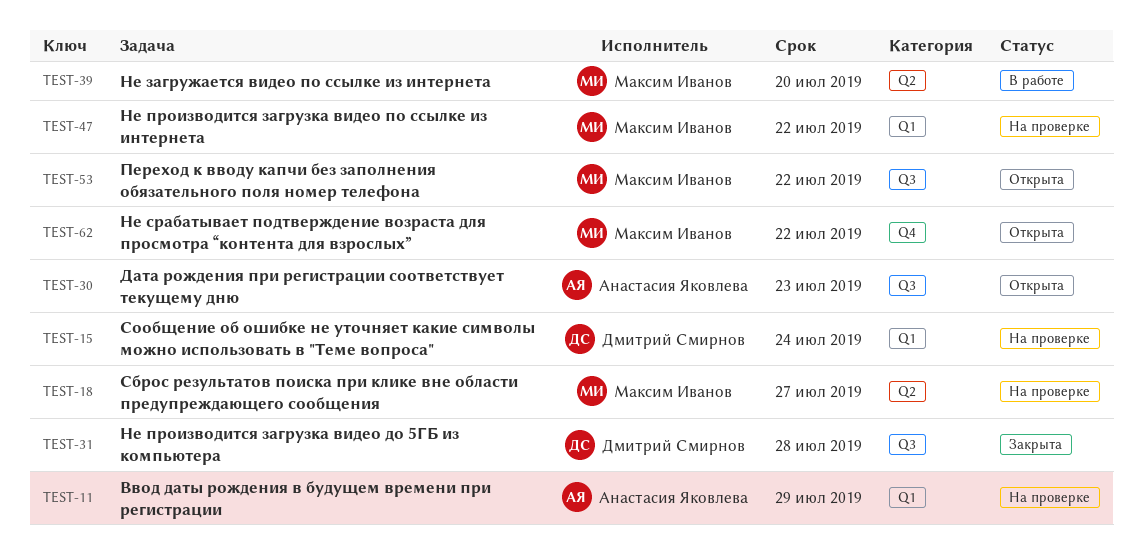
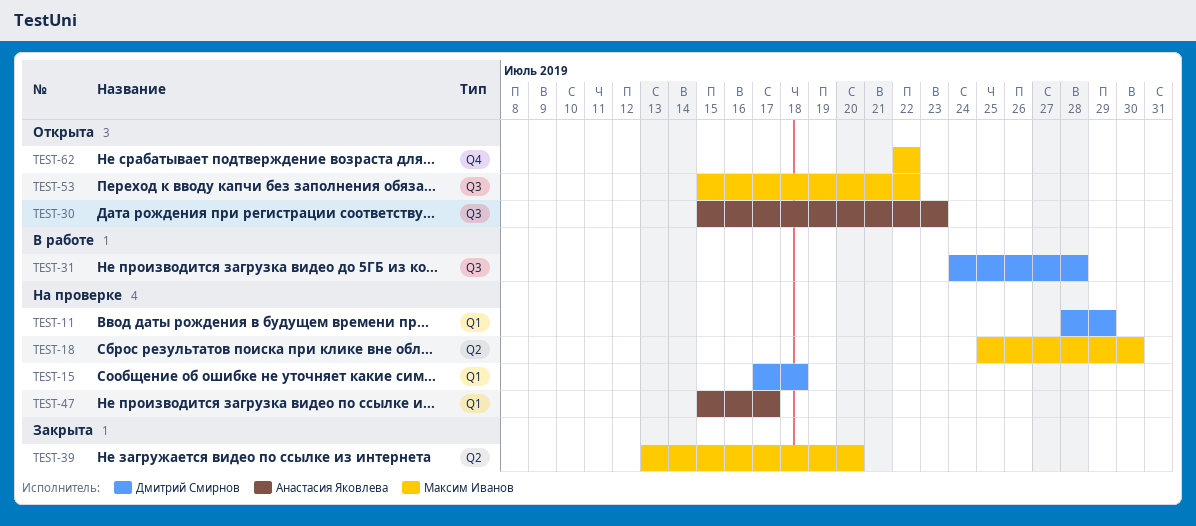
TEST-11, owner: Анастасия Яковлева -> Дмитрий Смирнов
TEST-15, due: Jul 24 -> Jul 18
TEST-18, due: Jul 27 -> Jul 30
TEST-31, status: Закрыта -> В работе
TEST-39, status: В работе -> Закрыта
TEST-47, owner: Максим Иванов -> Анастасия Яковлева
TEST-47, due: Jul 22 -> Jul 17

